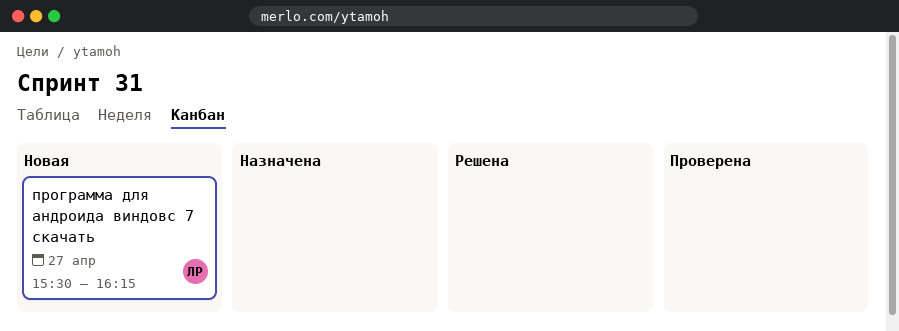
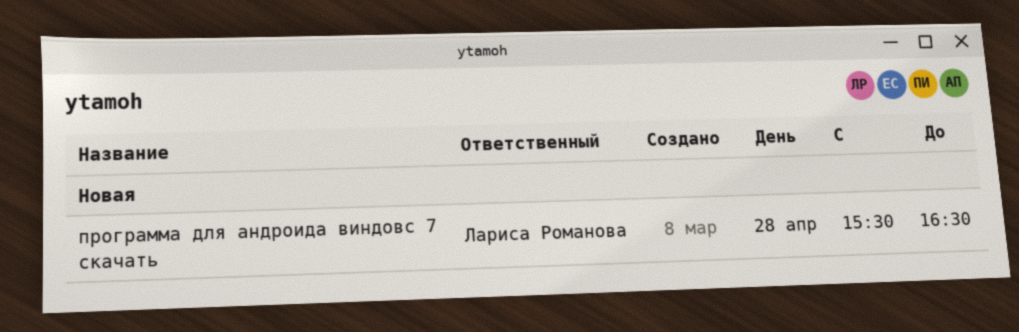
программа для андроида виндовс 7 скачать, day: Apr 27 -> Apr 28
программа для андроида виндовс 7 скачать, ends: 16:15 -> 16:30

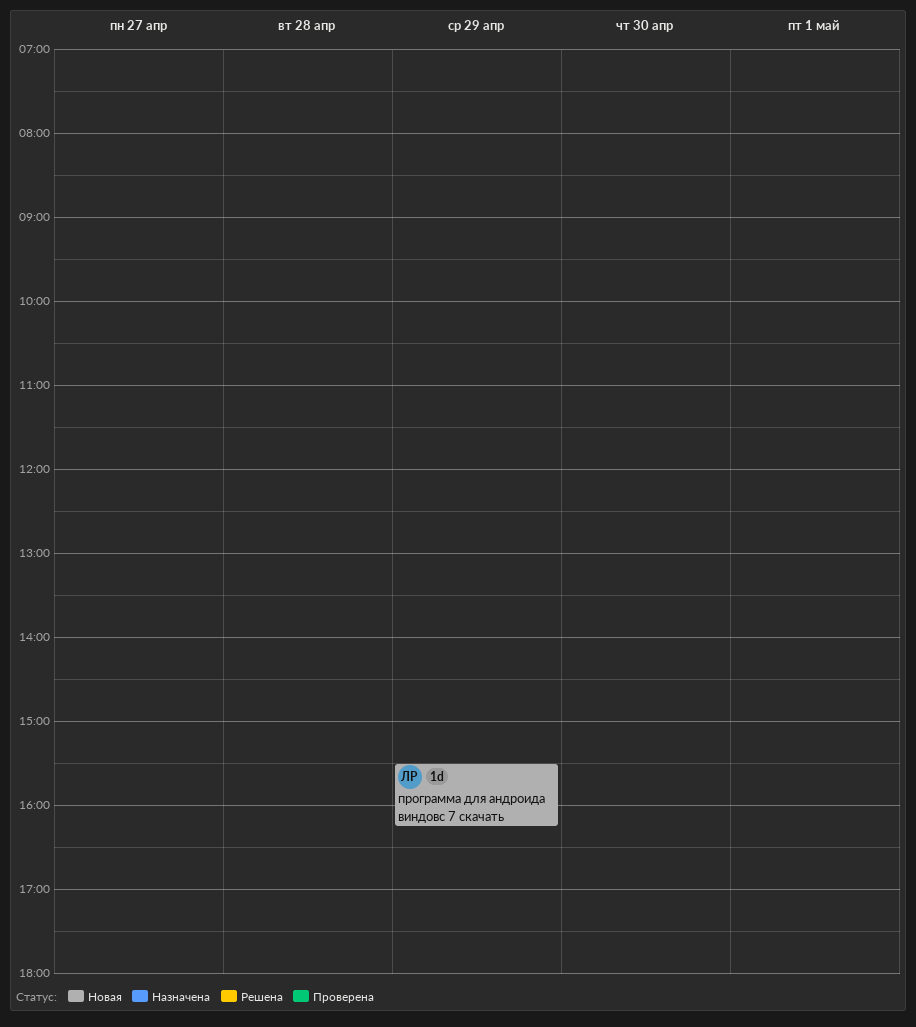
программа для андроида виндовс 7 скачать, day: Apr 28 -> Apr 29
программа для андроида виндовс 7 скачать, ends: 16:30 -> 16:15

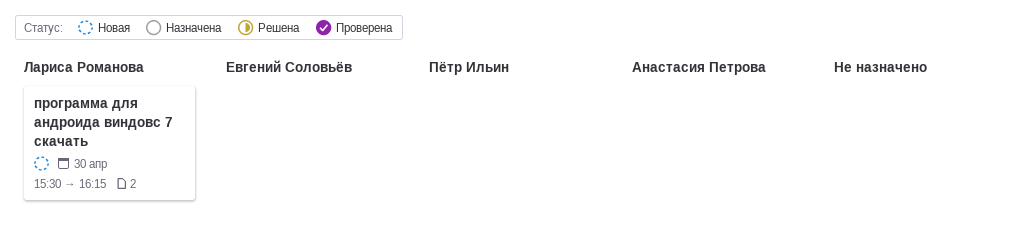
программа для андроида виндовс 7 скачать, day: Apr 29 -> Apr 30

